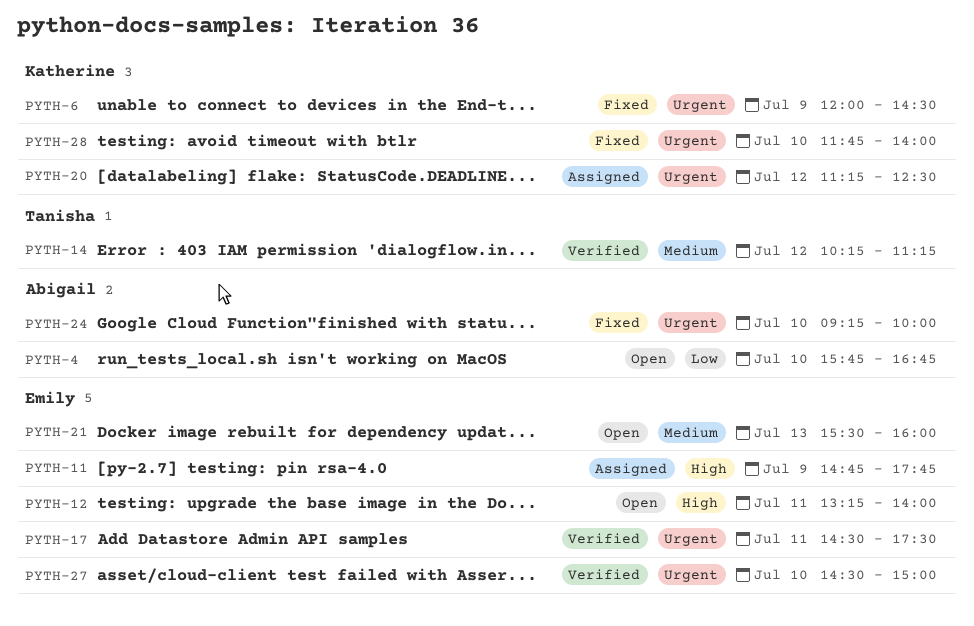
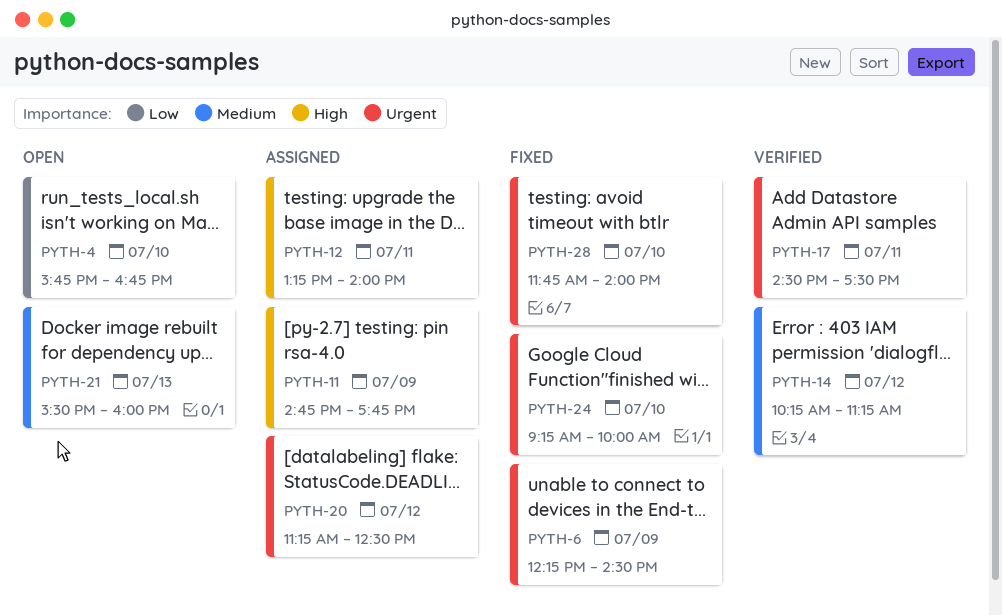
PYTH-6, begins: 12:00 -> 12:15
PYTH-12, status: Open -> Assigned
PYTH-27: present -> none

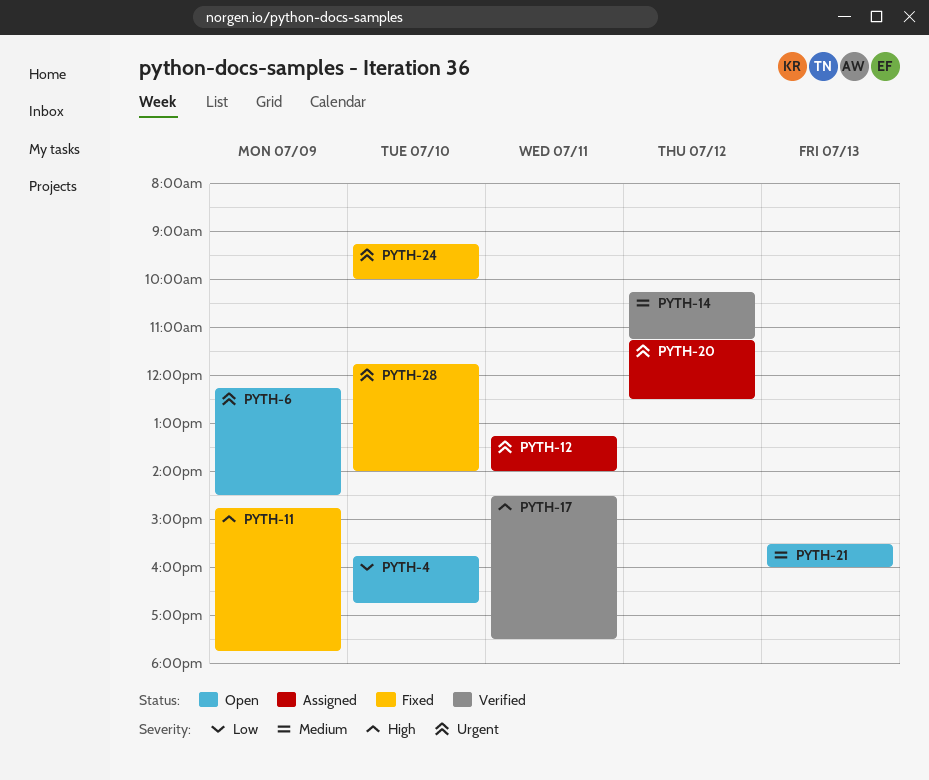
PYTH-6, status: Fixed -> Open
PYTH-11, status: Assigned -> Fixed
PYTH-12, priority: High -> Urgent
PYTH-17, priority: Urgent -> High

